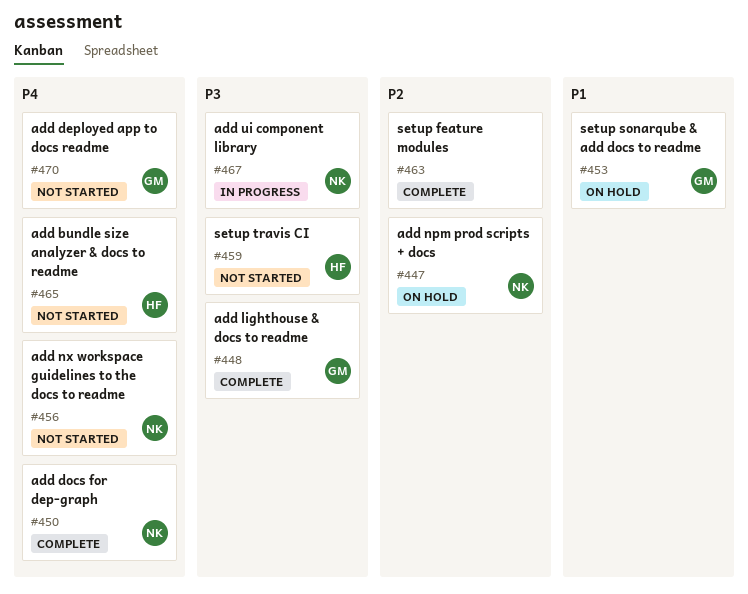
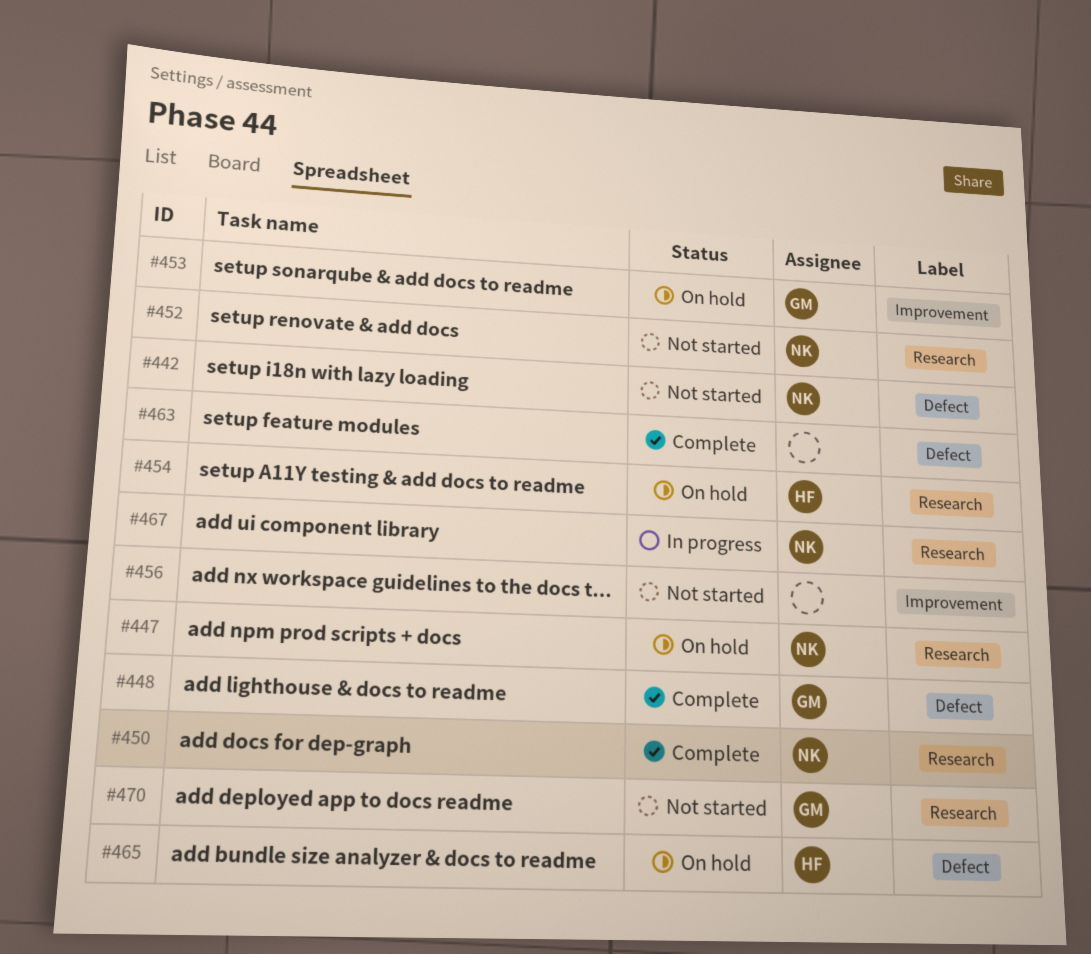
#442: none -> present
#452: none -> present
#454: none -> present
#456, owner: NK -> none
#459: present -> none
#465, status: Not started -> On hold

